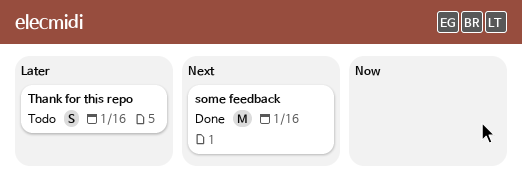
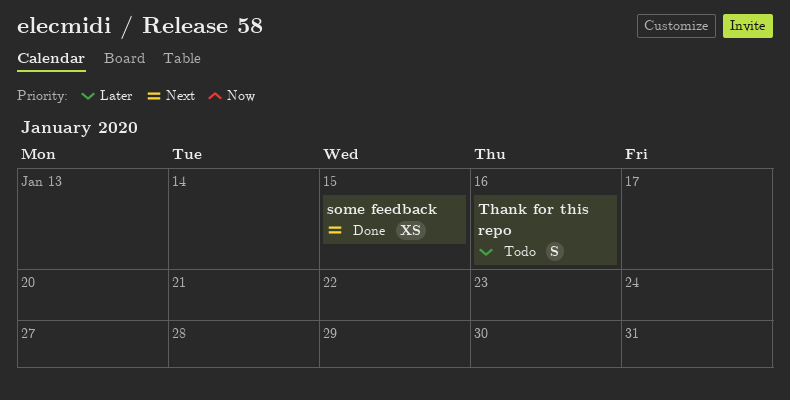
some feedback, estimate: M -> XS
some feedback, due: Jan 16 -> Jan 15

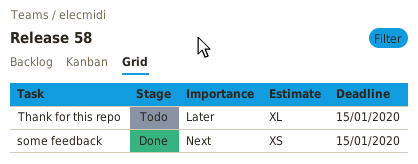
Thank for this repo, estimate: S -> XL
Thank for this repo, due: Jan 16 -> Jan 15

